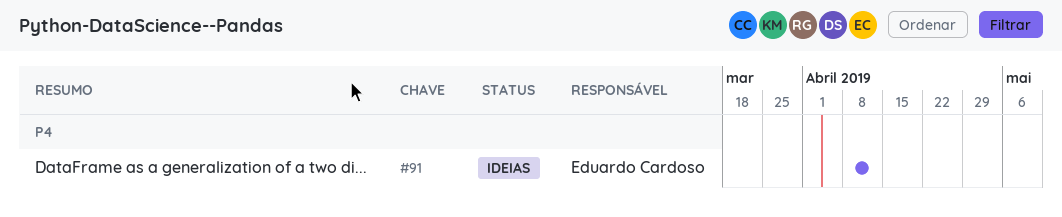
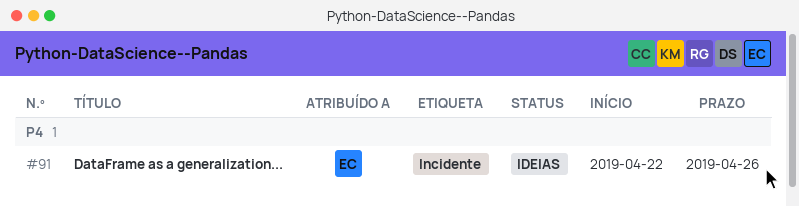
#91, start: Apr 8 -> Apr 22
#91, due: Apr 12 -> Apr 26

